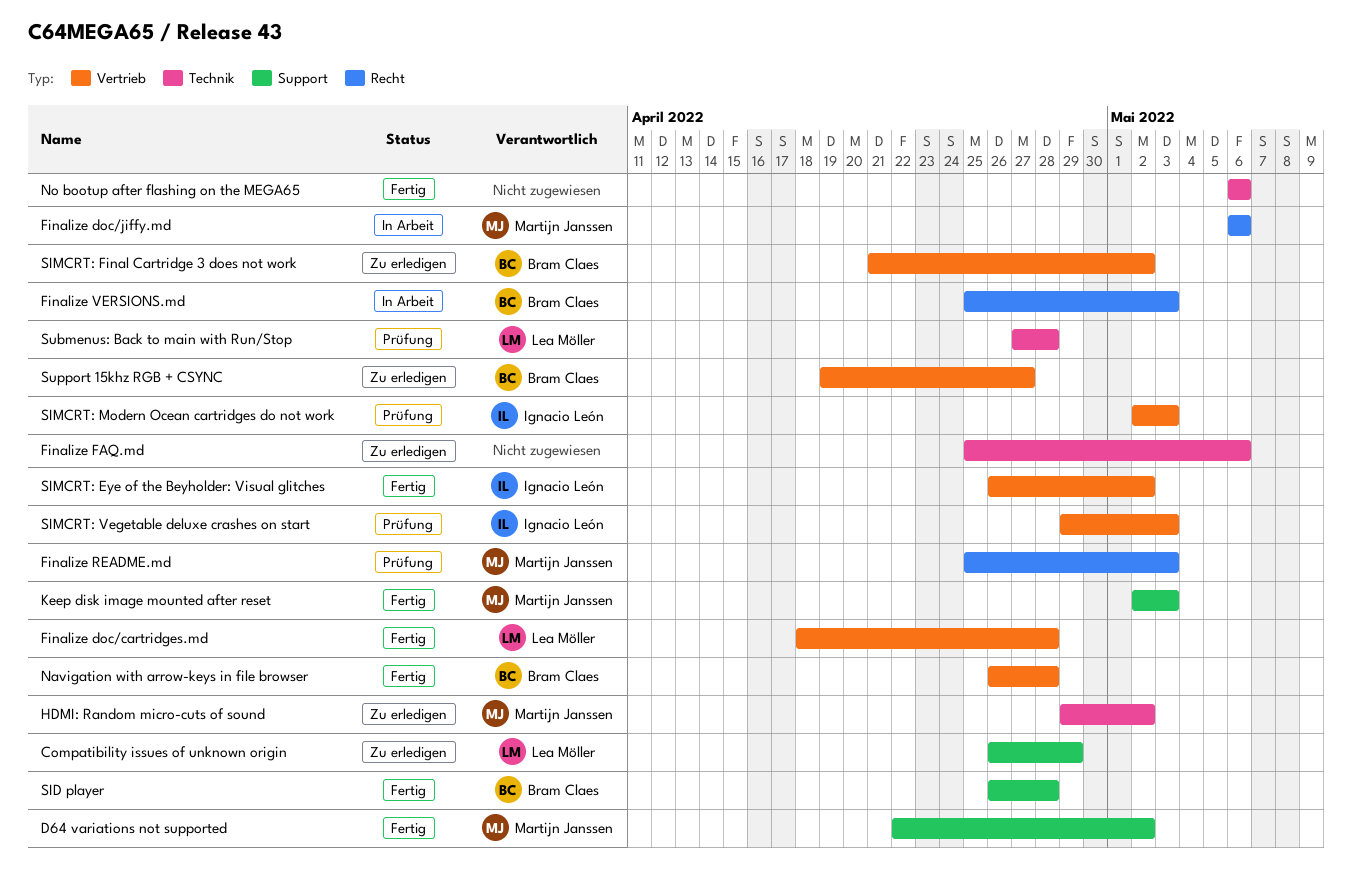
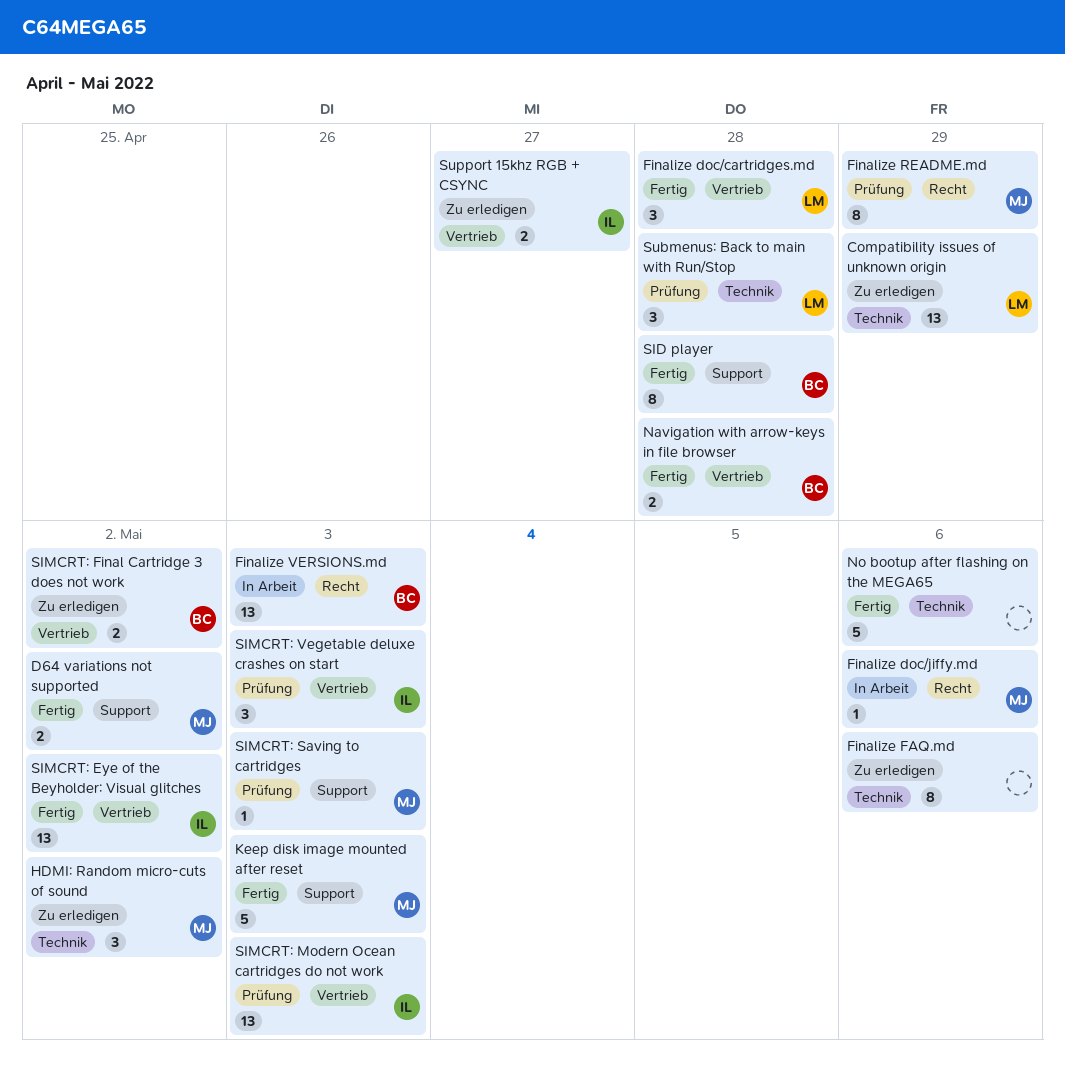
Compatibility issues of unknown origin, label: Support -> Technik
Finalize README.md, due: May 3 -> Apr 29
SIMCRT: Saving to cartridges: none -> present
Support 15khz RGB + CSYNC, owner: Bram Claes -> Ignacio León

